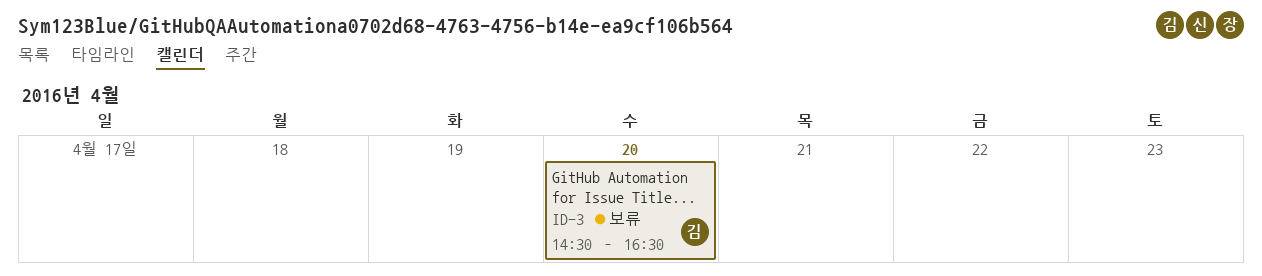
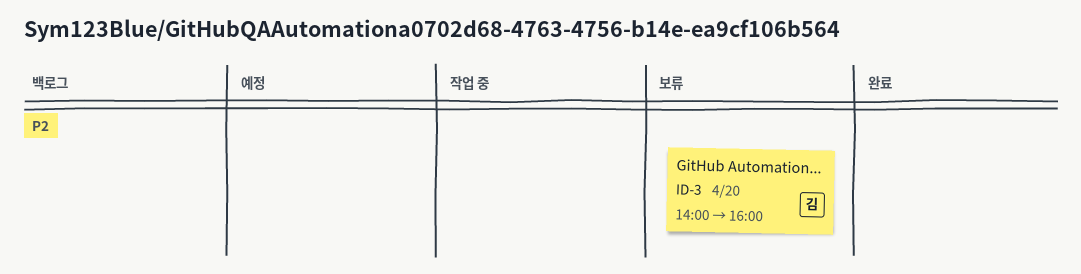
ID-3, begins: 14:30 -> 14:00
ID-3, ends: 16:30 -> 16:00

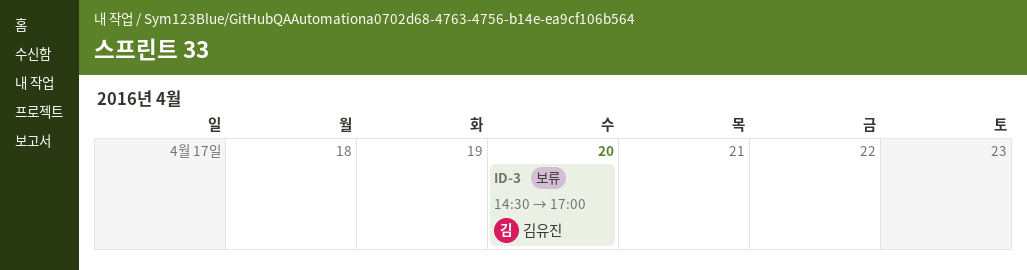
ID-3, begins: 14:00 -> 14:30
ID-3, ends: 16:00 -> 17:00

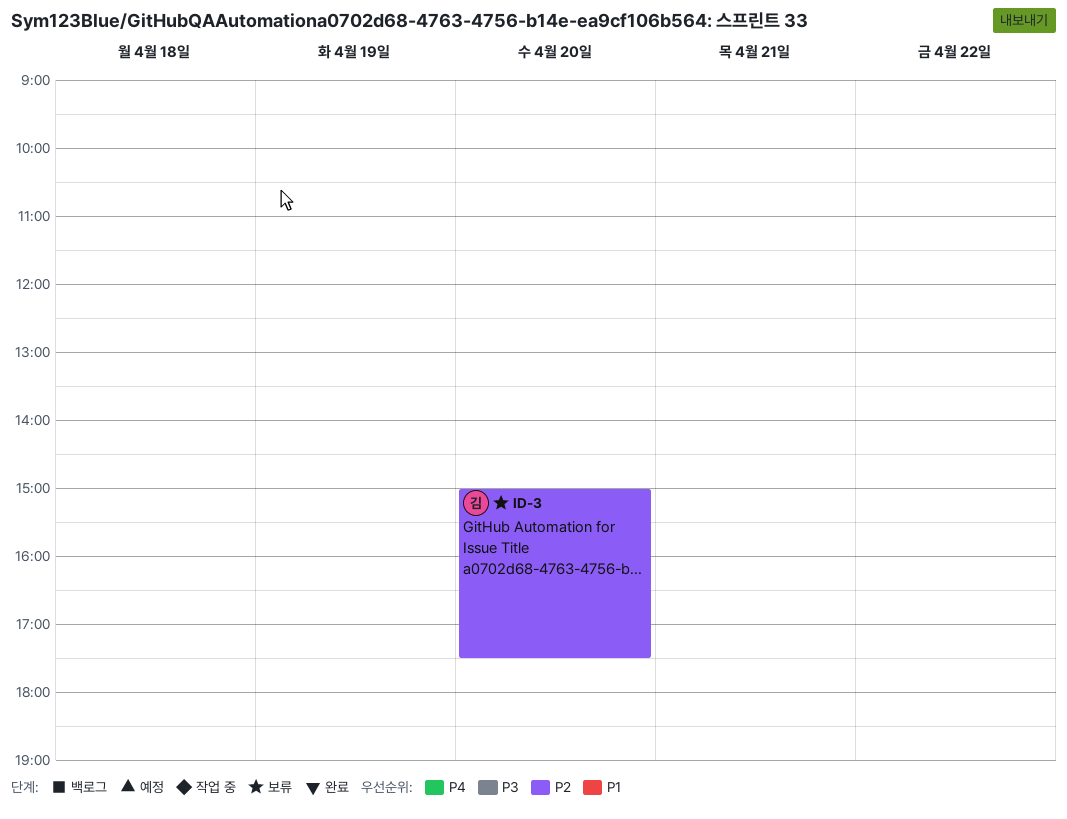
ID-3, begins: 14:30 -> 15:00
ID-3, ends: 17:00 -> 17:30

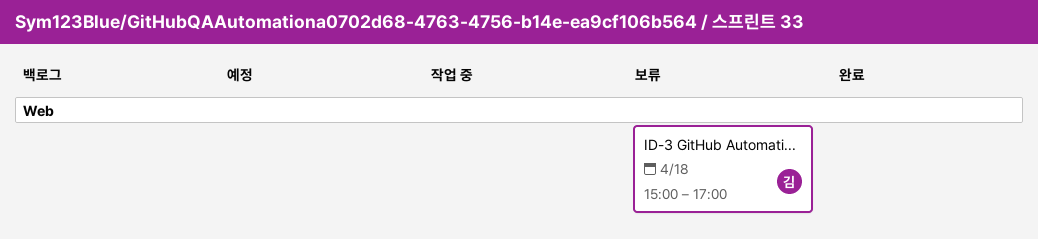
ID-3, day: Apr 20 -> Apr 18
ID-3, ends: 17:30 -> 17:00

